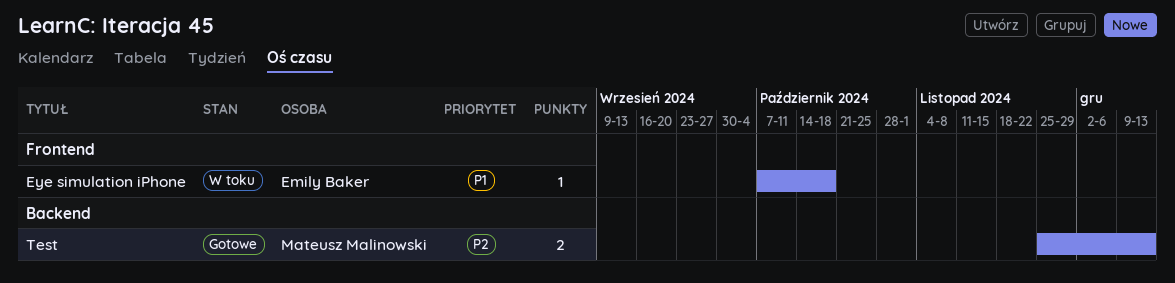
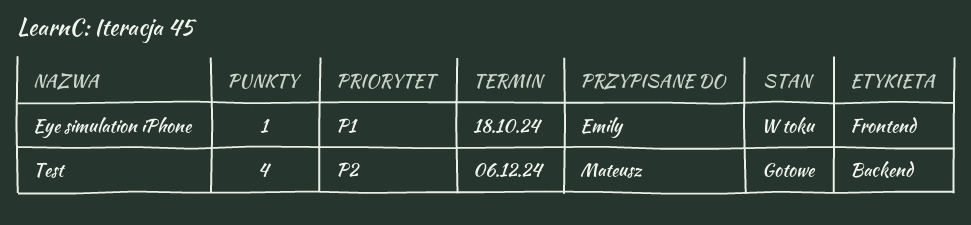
Test, estimate: 2 -> 4
Test, due: Dec 13 -> Dec 6

